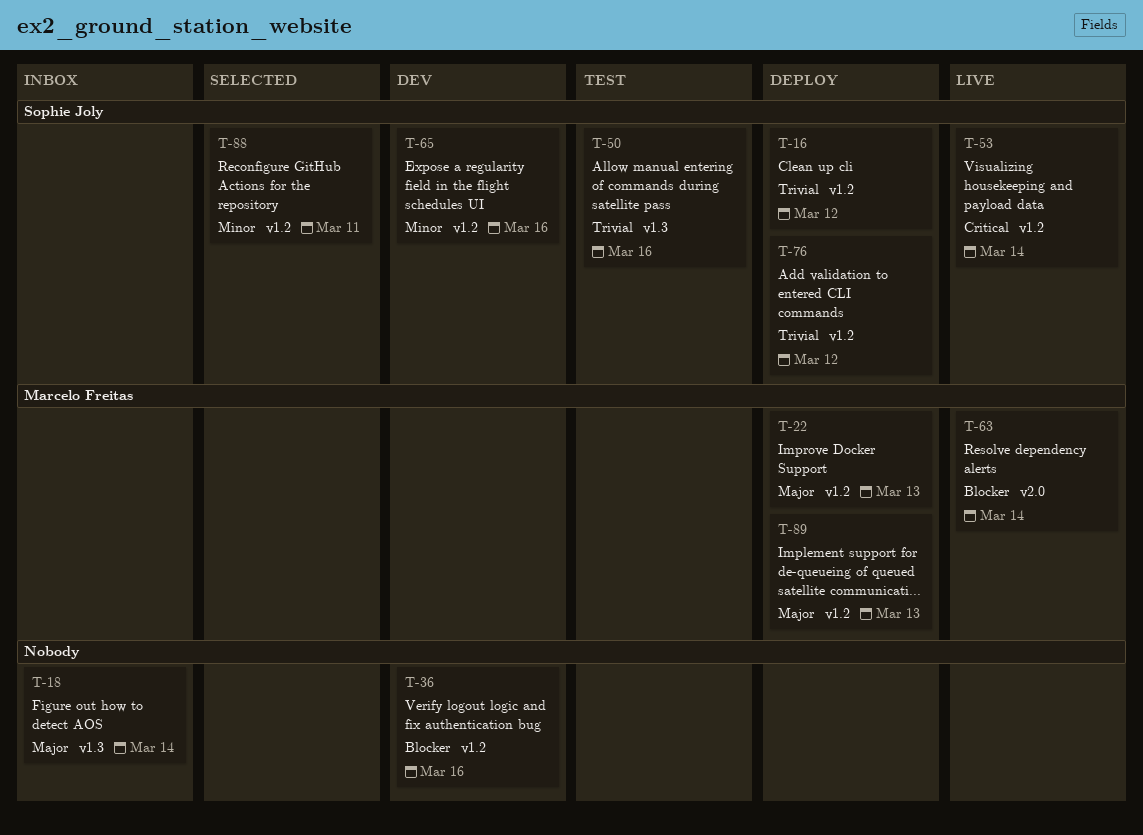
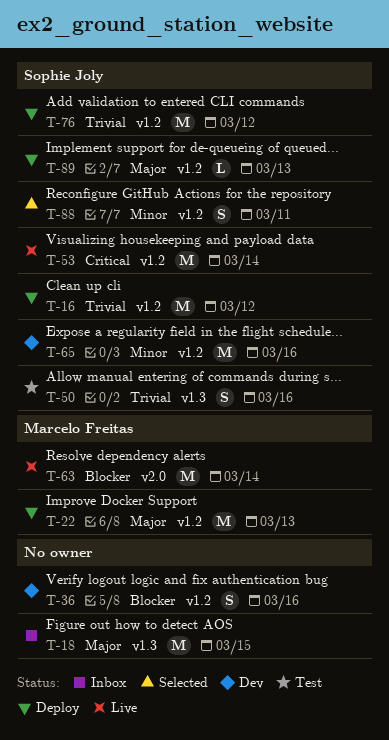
T-18, due: Mar 14 -> Mar 15
T-89, owner: Marcelo Freitas -> Sophie Joly

